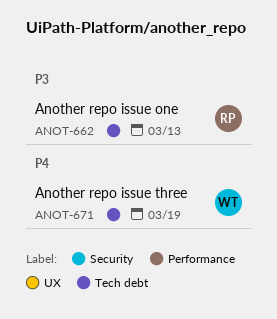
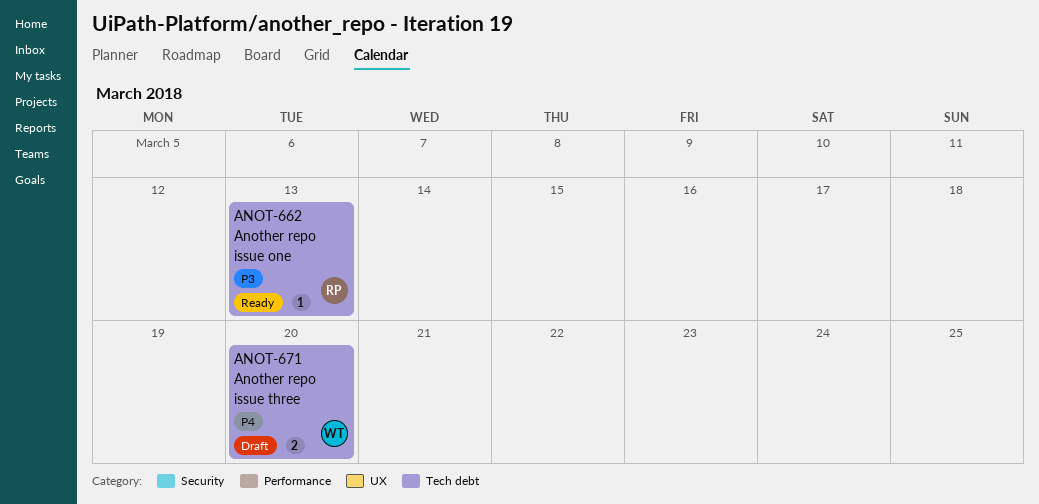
ANOT-671, due: Mar 19 -> Mar 20

